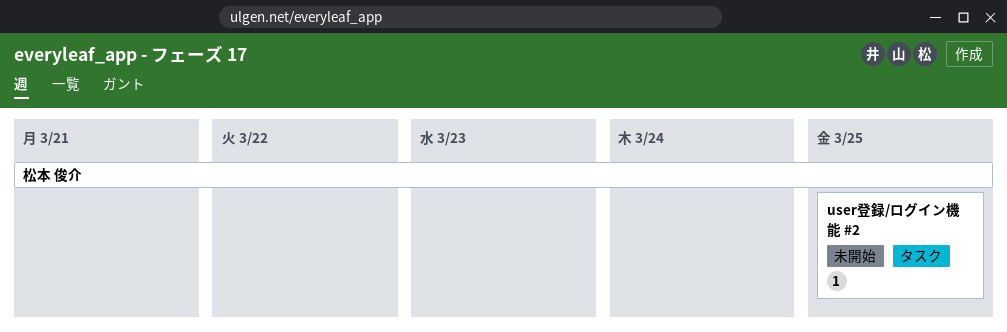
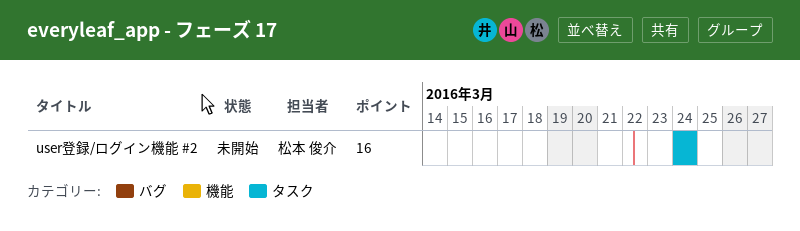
user登録/ログイン機能 #2, estimate: 1 -> 16
user登録/ログイン機能 #2, due: Mar 25 -> Mar 24

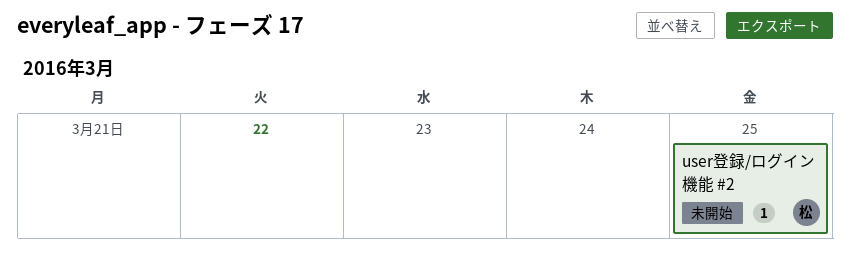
user登録/ログイン機能 #2, estimate: 16 -> 1
user登録/ログイン機能 #2, due: Mar 24 -> Mar 25

